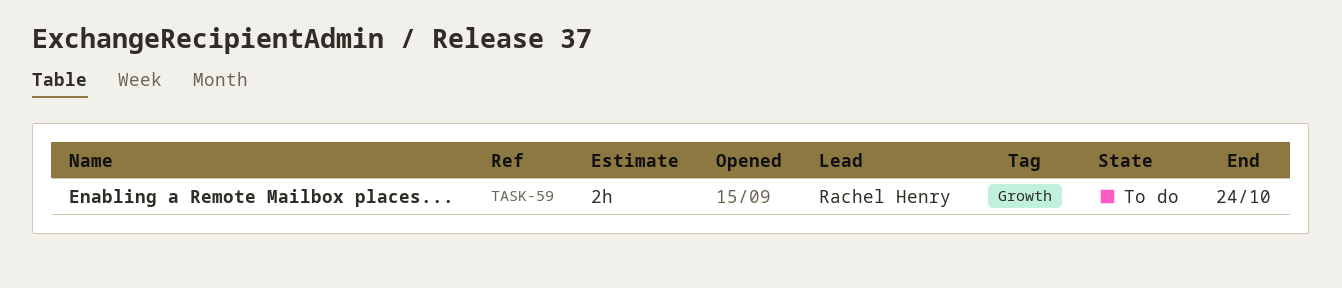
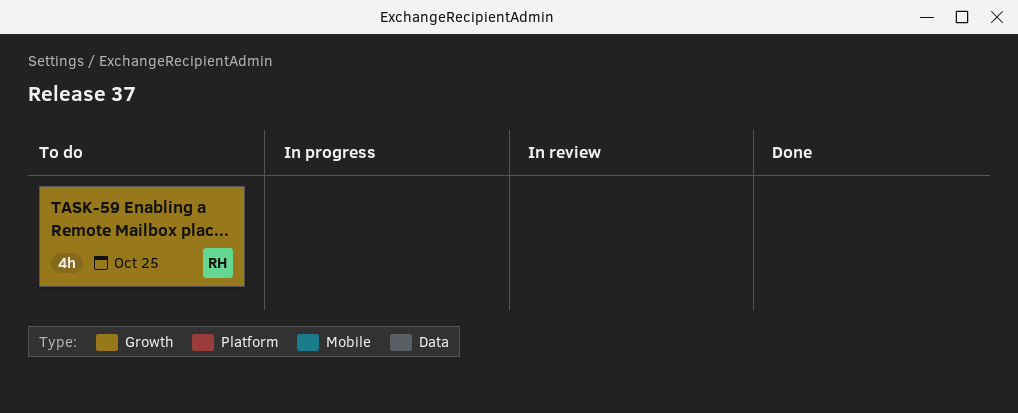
TASK-59, estimate: 2h -> 4h
TASK-59, due: Oct 24 -> Oct 25

